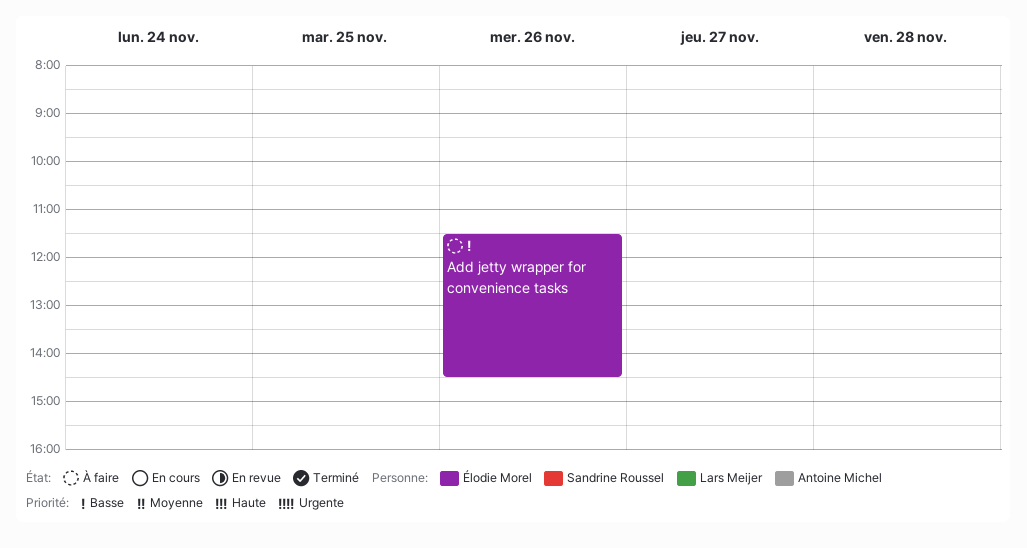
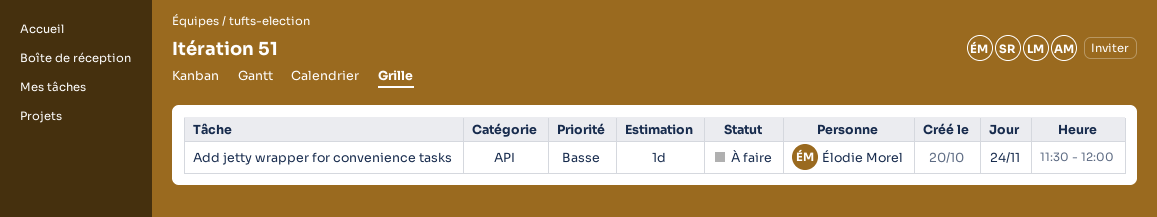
Add jetty wrapper for convenience tasks, day: Nov 26 -> Nov 24
Add jetty wrapper for convenience tasks, ends: 14:30 -> 12:00

